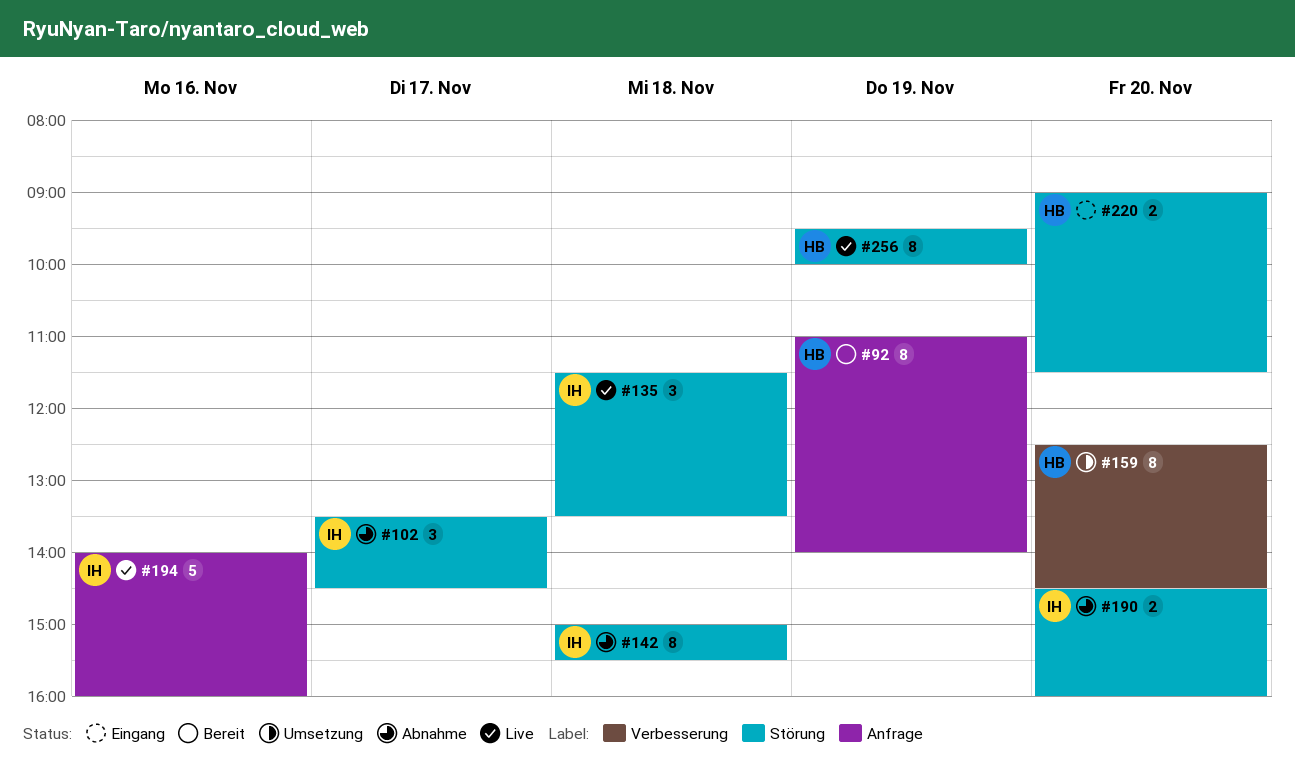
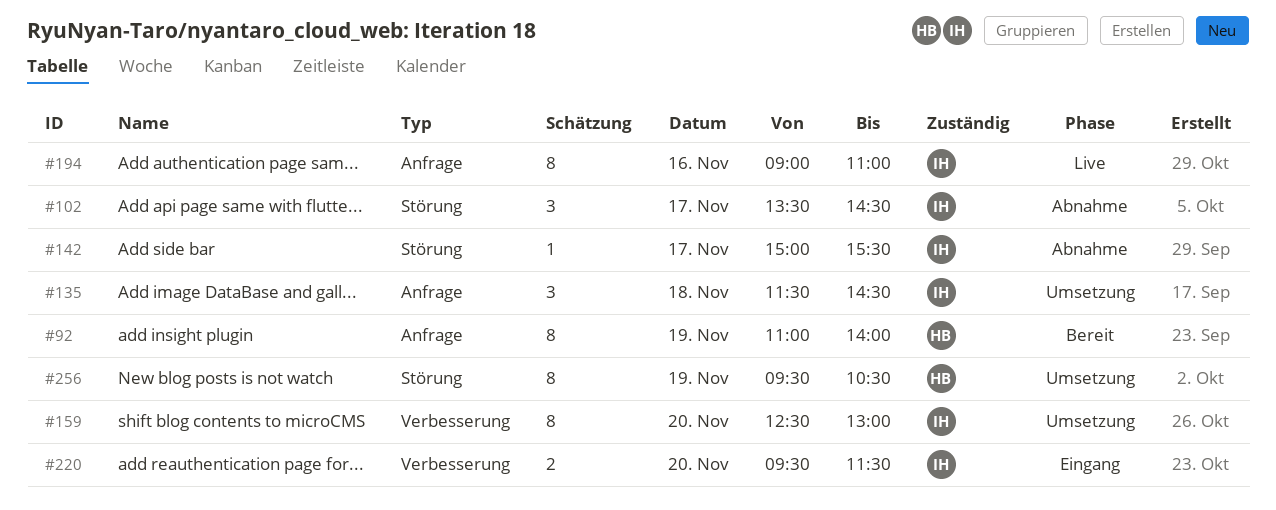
#135, status: Live -> Umsetzung
#135, label: Störung -> Anfrage
#135, ends: 13:30 -> 14:30
#142, estimate: 8 -> 1
#142, day: Nov 18 -> Nov 17
#159, owner: HB -> IH
#159, ends: 14:30 -> 13:00
#190: present -> none
#194, estimate: 5 -> 8
#194, begins: 14:00 -> 09:00
#194, ends: 16:00 -> 11:00
#220, owner: HB -> IH
#220, label: Störung -> Verbesserung
#220, begins: 09:00 -> 09:30
#256, status: Live -> Umsetzung
#256, ends: 10:00 -> 10:30

